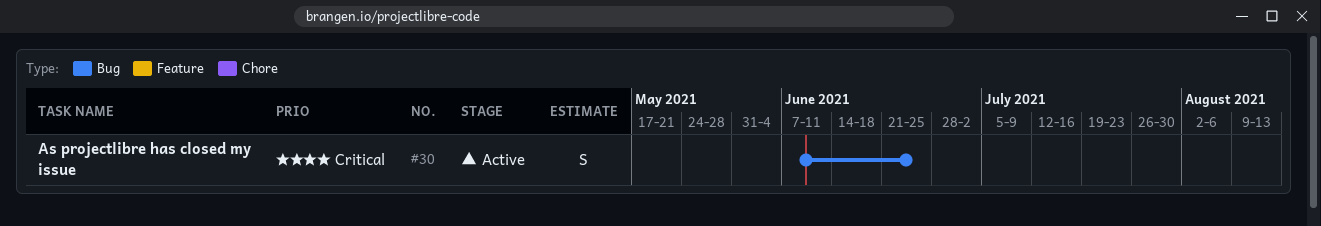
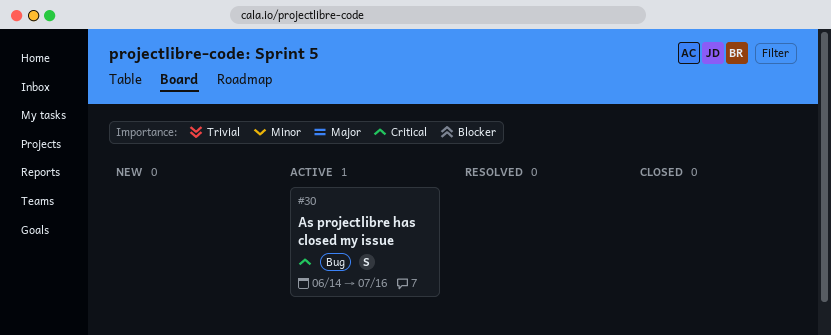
#30, start: Jun 7 -> Jun 14
#30, due: Jun 25 -> Jul 16

